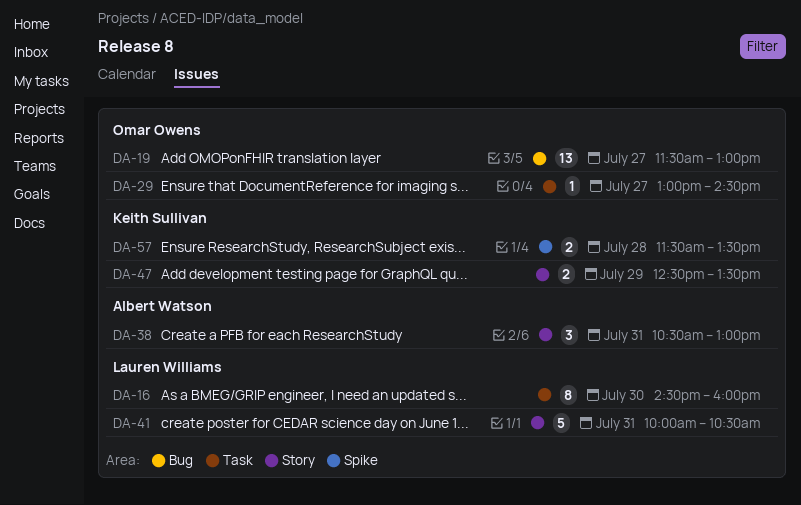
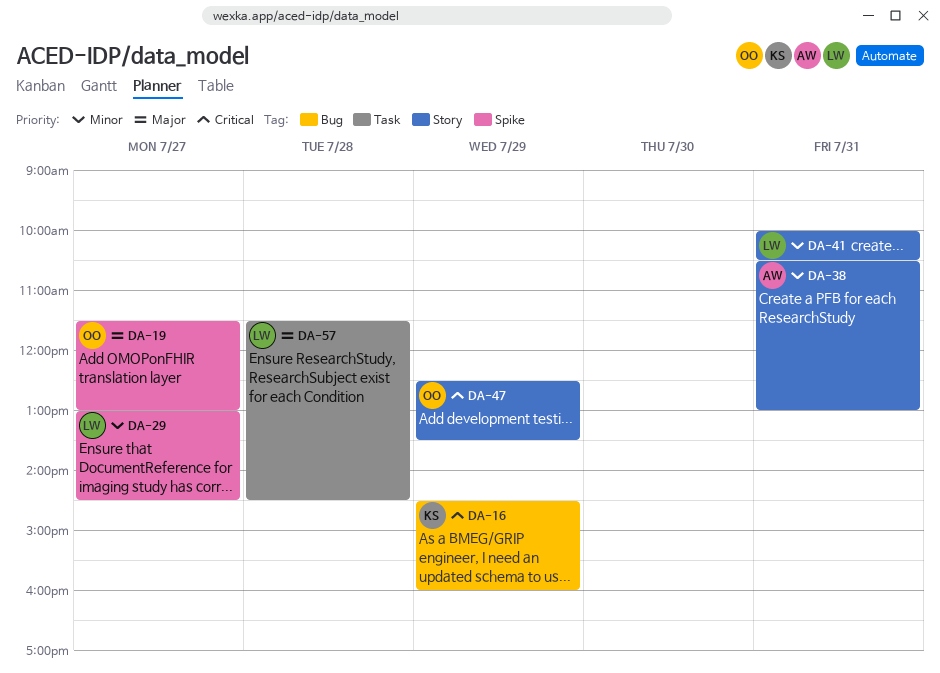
DA-16, owner: Lauren Williams -> Keith Sullivan
DA-16, label: Task -> Bug
DA-16, day: Jul 30 -> Jul 29
DA-19, label: Bug -> Spike
DA-29, owner: Omar Owens -> Lauren Williams
DA-29, label: Task -> Spike
DA-47, owner: Keith Sullivan -> Omar Owens
DA-57, owner: Keith Sullivan -> Lauren Williams
DA-57, label: Spike -> Task
DA-57, ends: 13:30 -> 14:30

